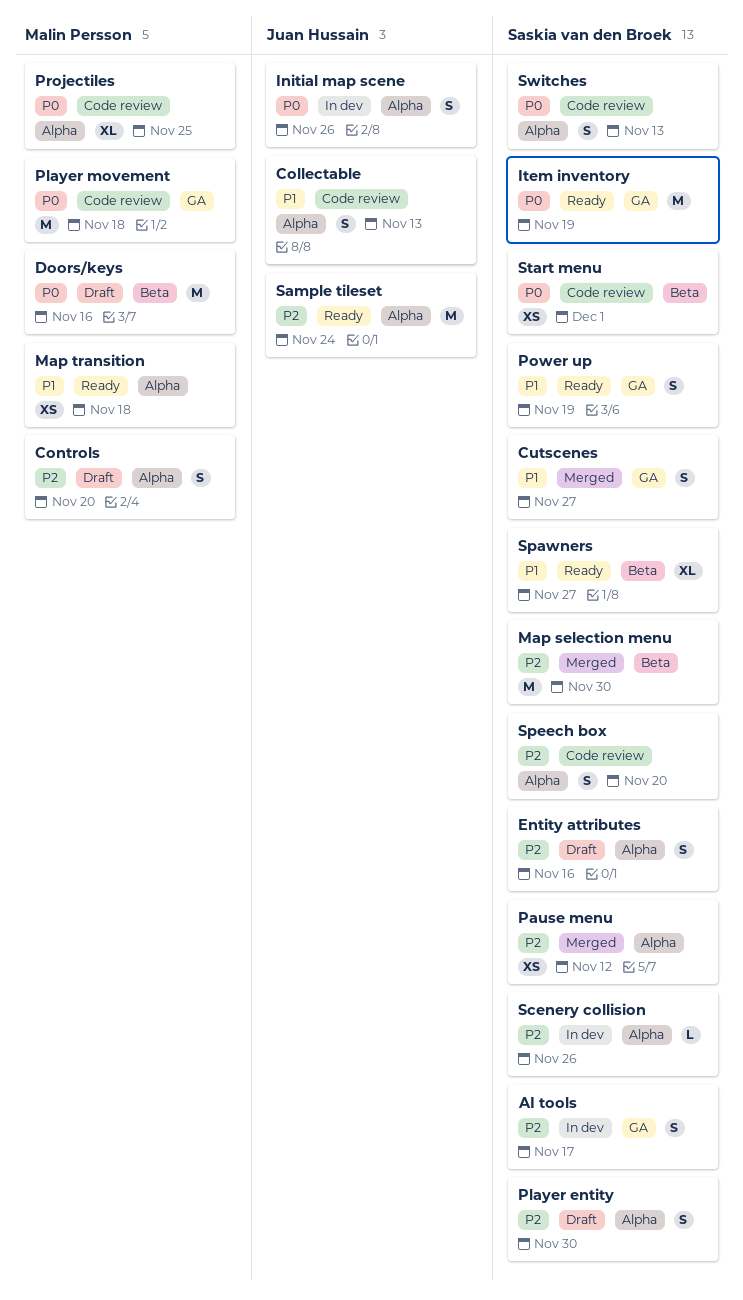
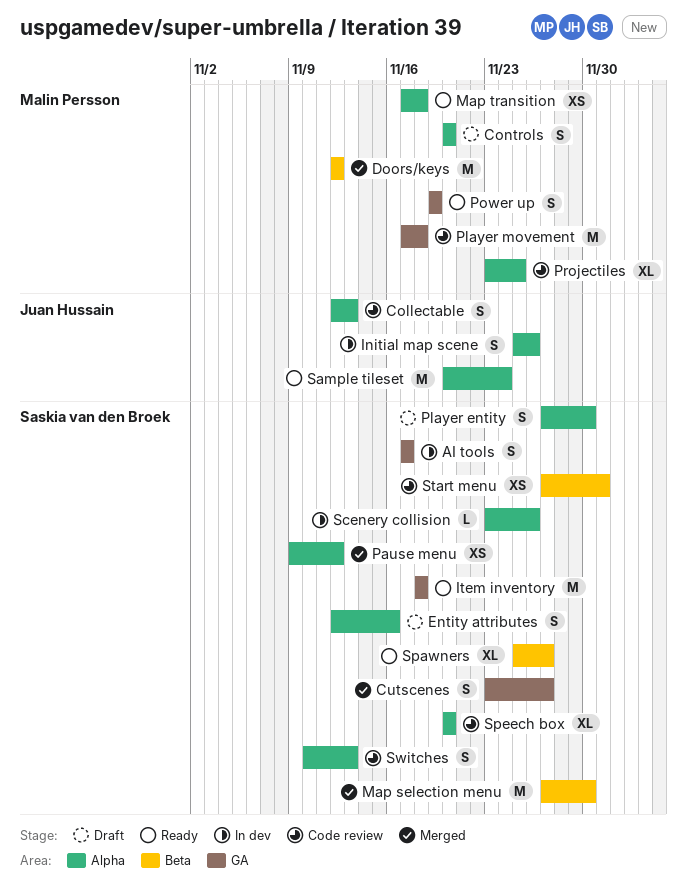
Doors/keys, status: Draft -> Merged
Doors/keys, due: Nov 16 -> Nov 12
Item inventory, due: Nov 19 -> Nov 18
Power up, owner: Saskia van den Broek -> Malin Persson
Speech box, estimate: S -> XL

